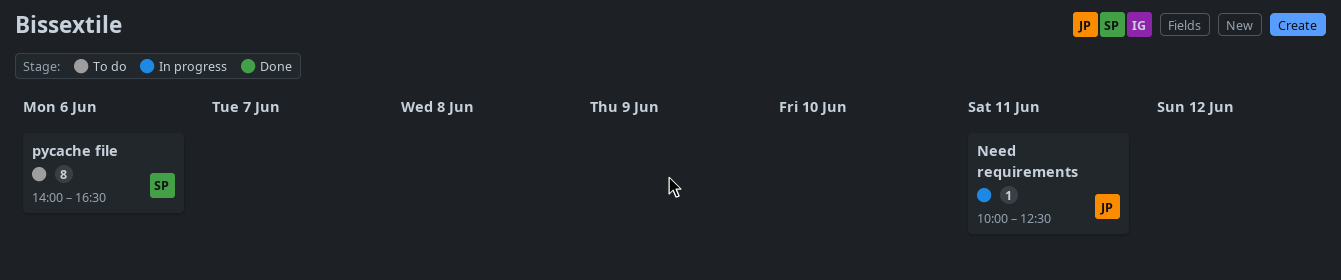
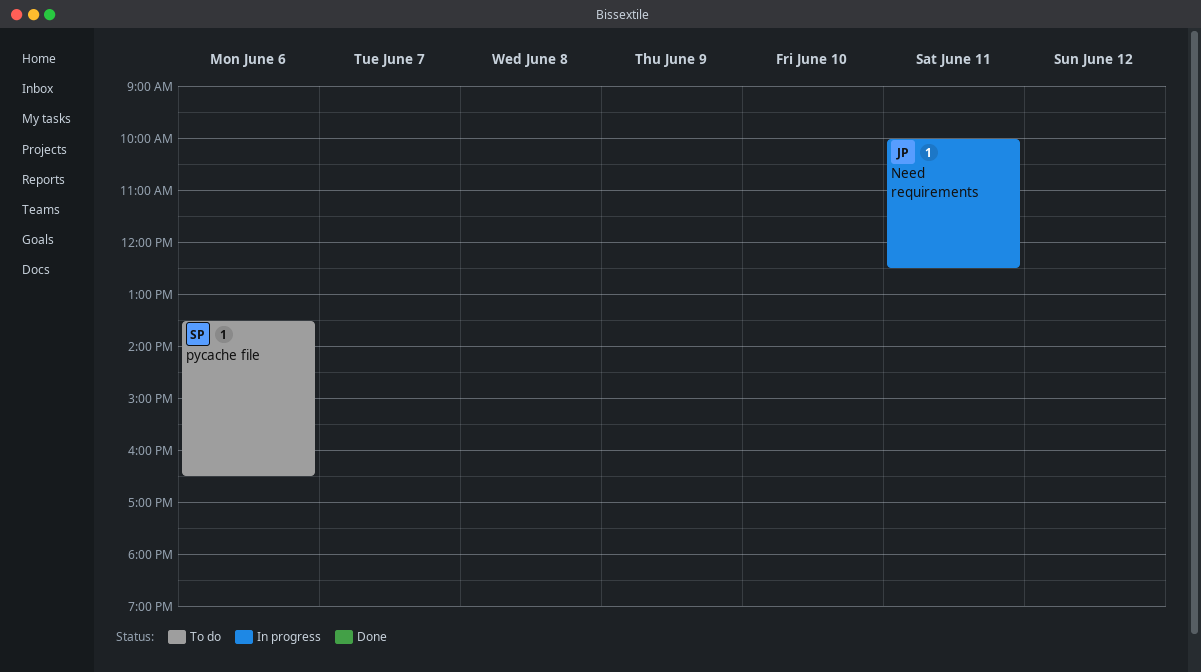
pycache file, estimate: 8 -> 1
pycache file, begins: 14:00 -> 13:30

